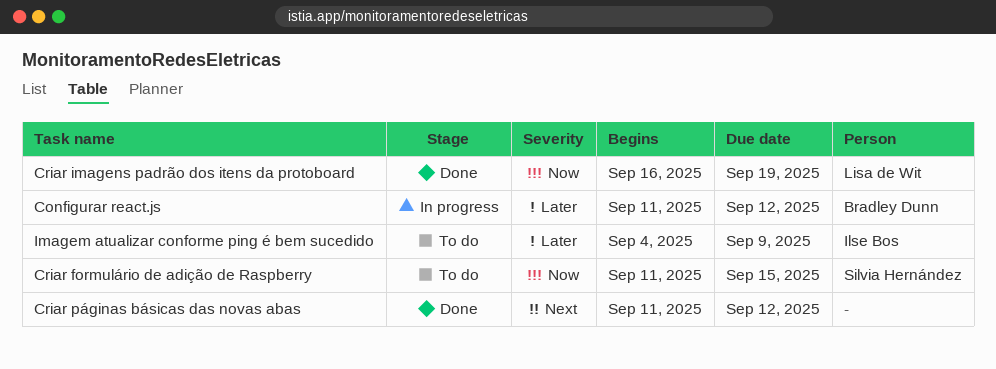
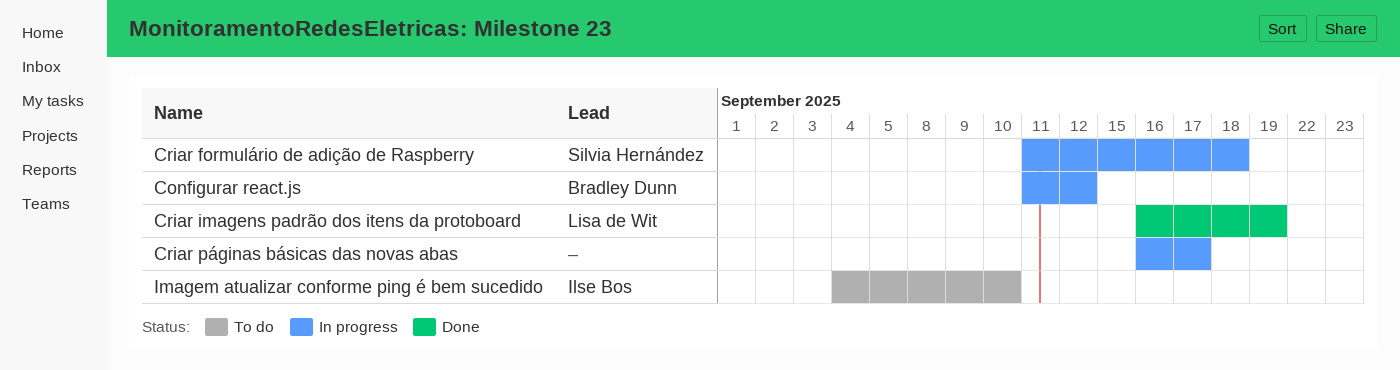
Criar formulário de adição de Raspberry, status: To do -> In progress
Criar formulário de adição de Raspberry, due: Sep 15 -> Sep 18
Criar páginas básicas das novas abas, status: Done -> In progress
Criar páginas básicas das novas abas, start: Sep 11 -> Sep 16
Criar páginas básicas das novas abas, due: Sep 12 -> Sep 17
Imagem atualizar conforme ping é bem sucedido, due: Sep 9 -> Sep 10

